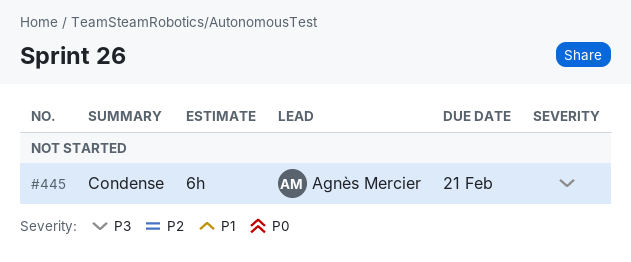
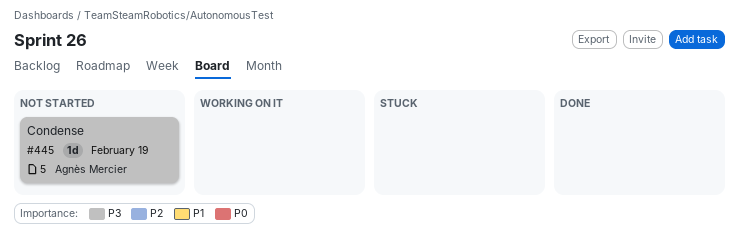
#445, estimate: 6h -> 1d
#445, due: Feb 21 -> Feb 19

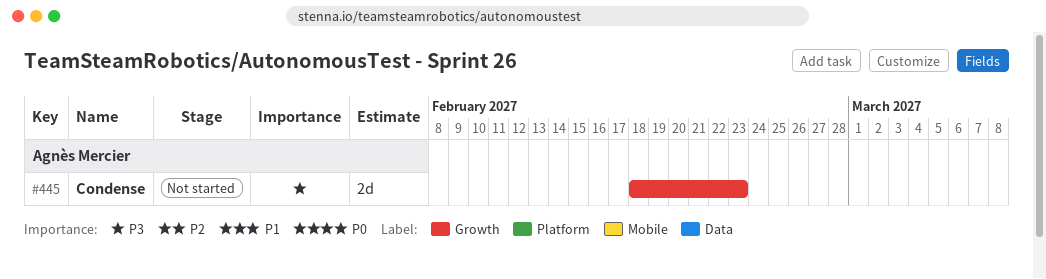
#445, estimate: 1d -> 2d
#445, due: Feb 19 -> Feb 23

